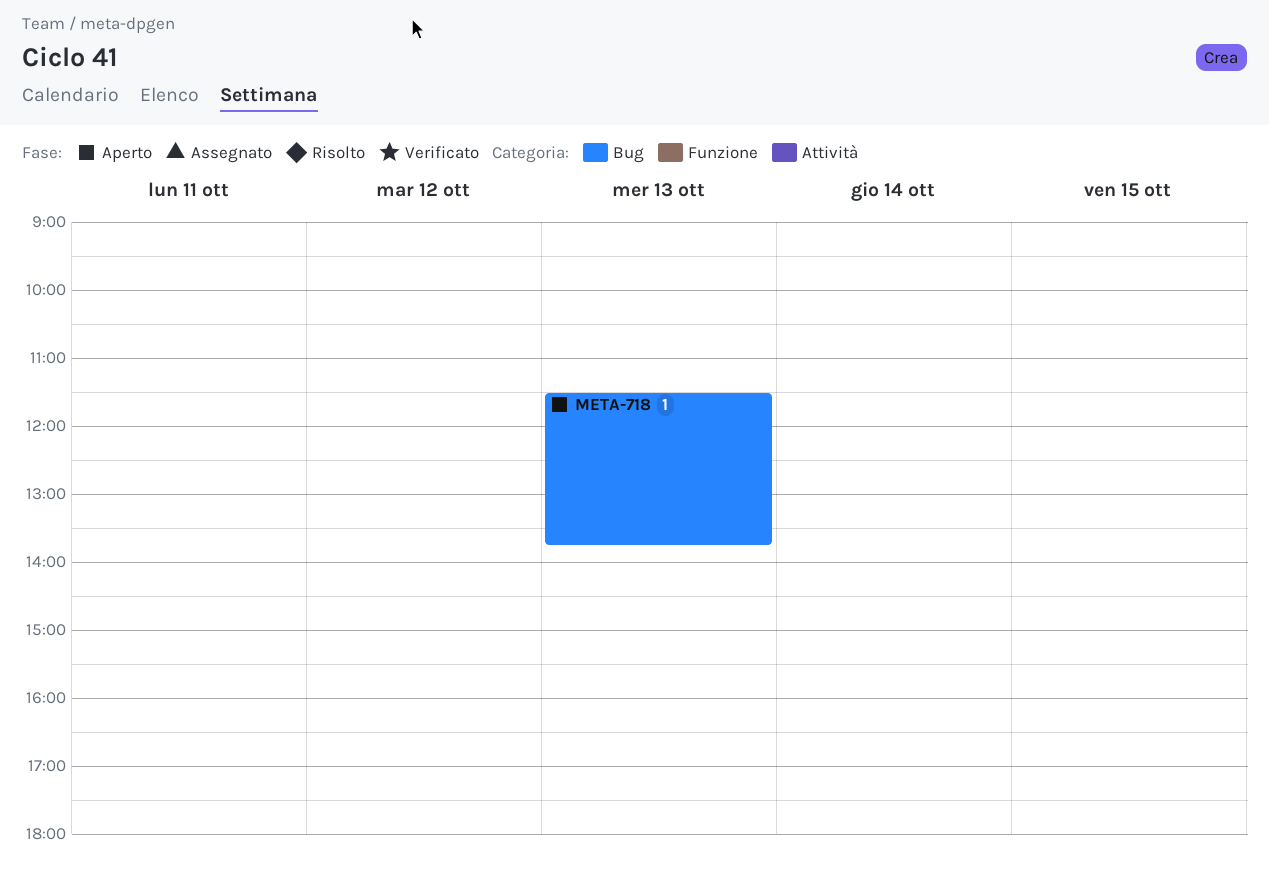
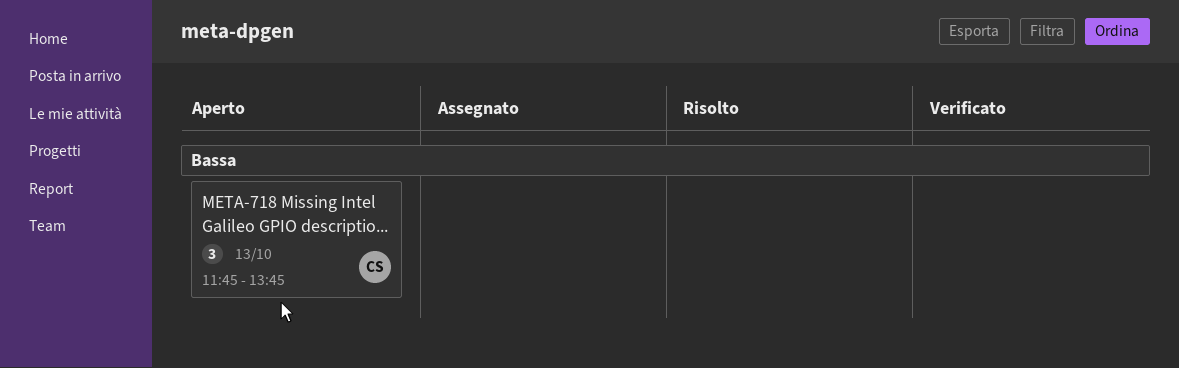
META-718, estimate: 1 -> 3
META-718, begins: 11:30 -> 11:45

